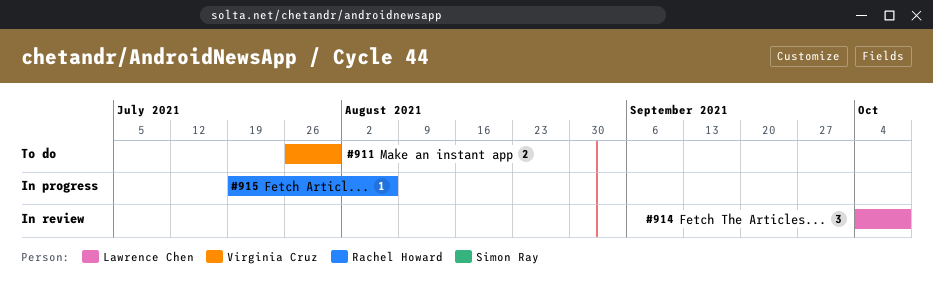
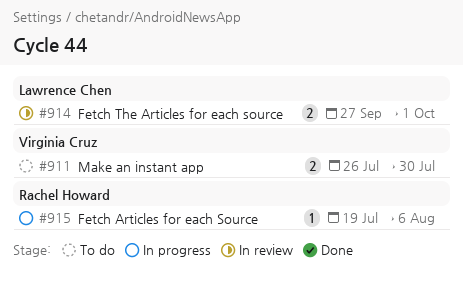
#914, estimate: 3 -> 2
#914, start: Oct 4 -> Sep 27
#914, due: Oct 8 -> Oct 1

